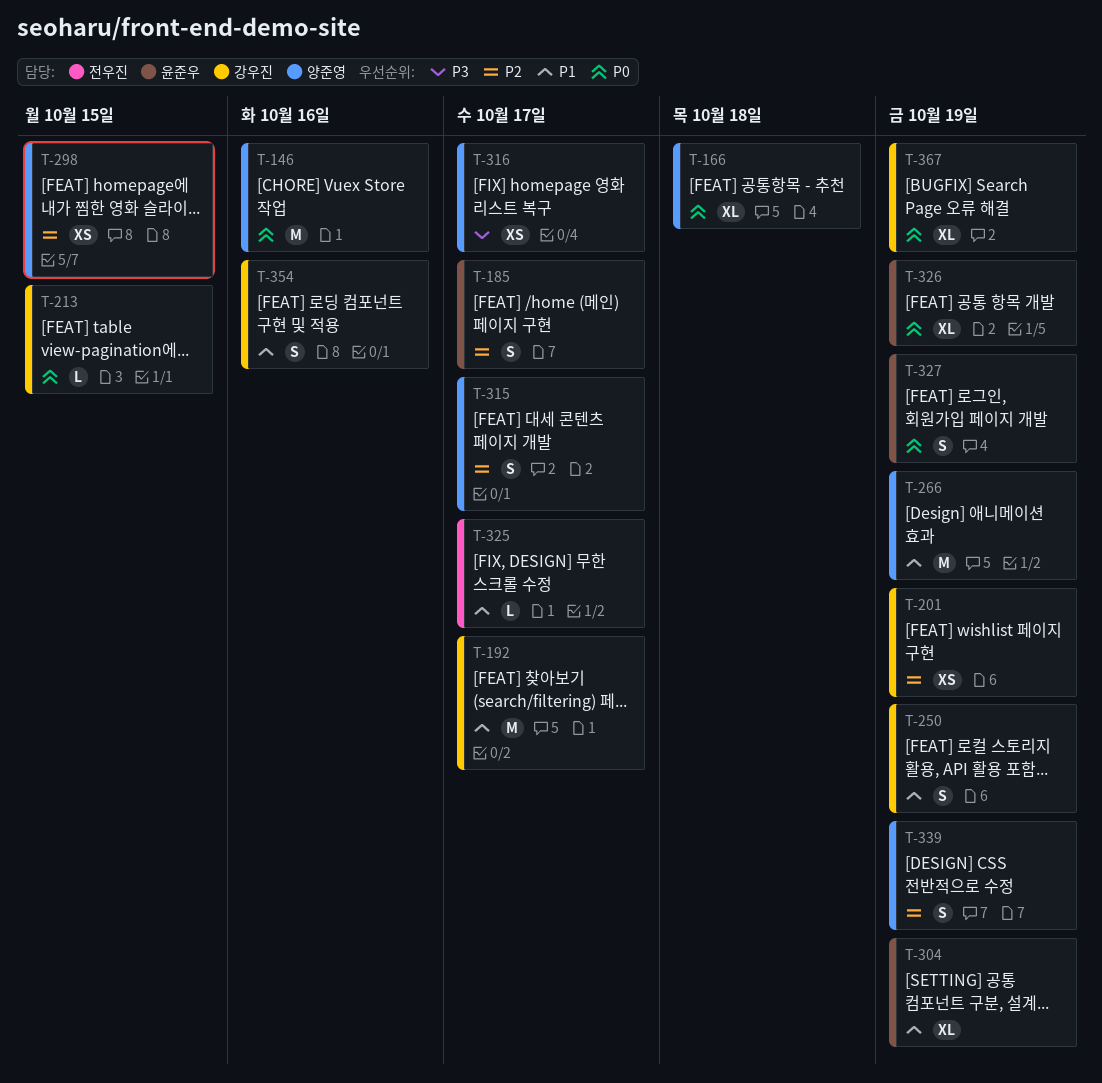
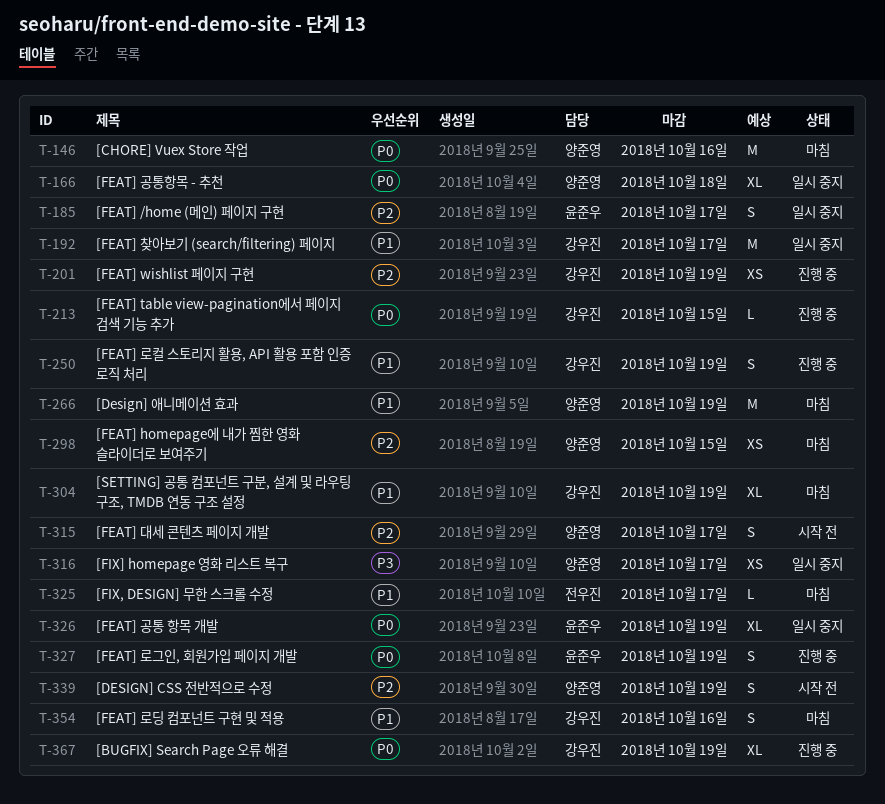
T-304, owner: 윤준우 -> 강우진

